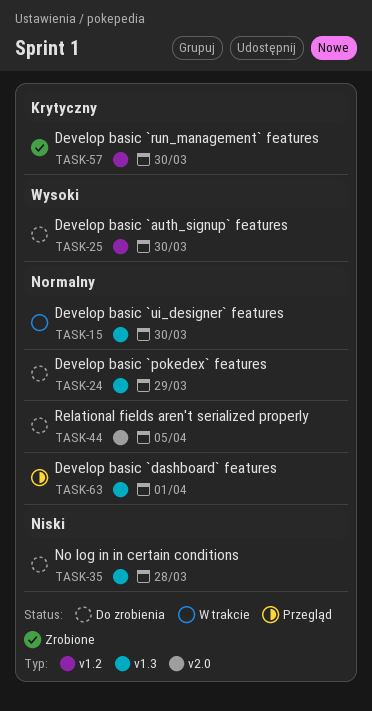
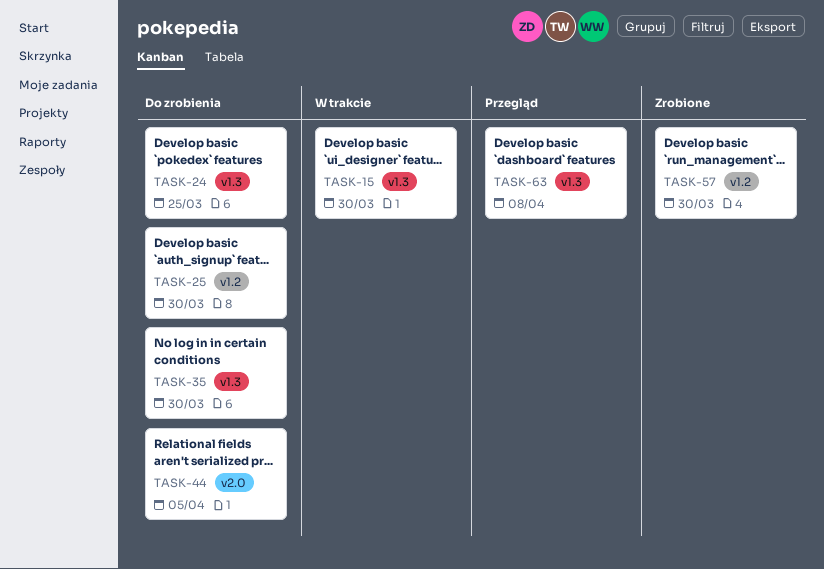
TASK-24, due: Mar 29 -> Mar 25
TASK-35, due: Mar 28 -> Mar 30
TASK-63, due: Apr 1 -> Apr 8

